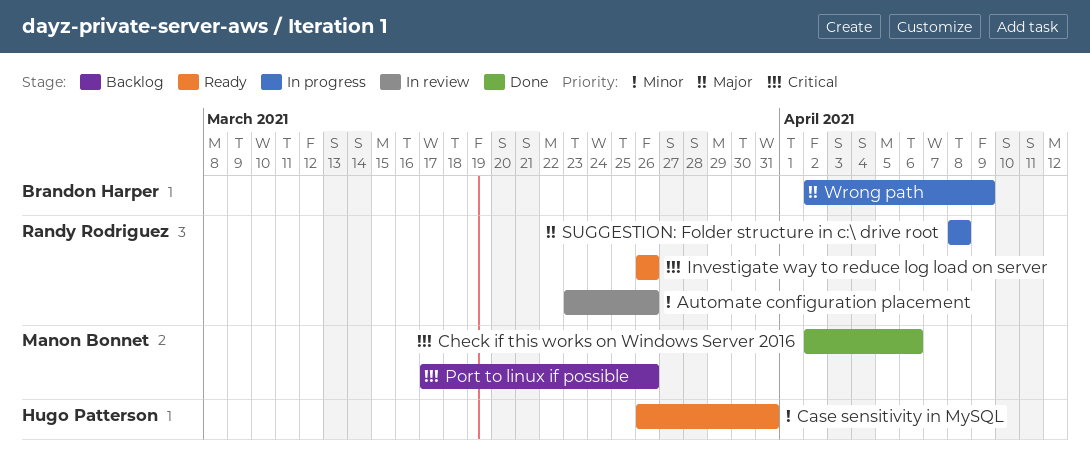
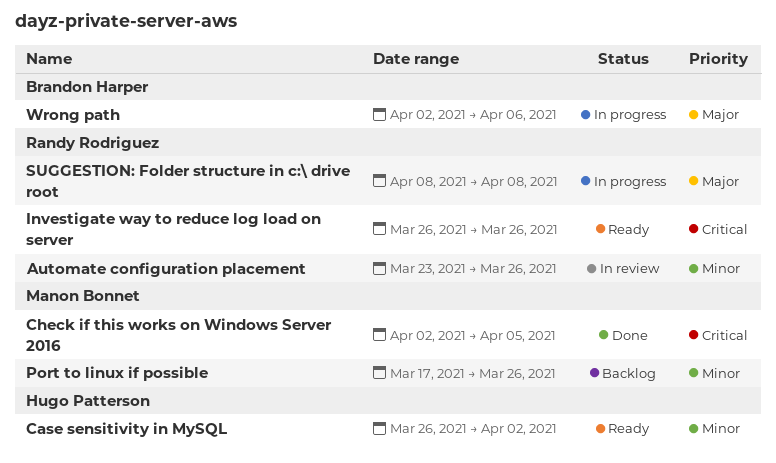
Case sensitivity in MySQL, due: Mar 31 -> Apr 2
Check if this works on Windows Server 2016, due: Apr 6 -> Apr 5
Port to linux if possible, priority: Critical -> Minor
Wrong path, due: Apr 9 -> Apr 6

